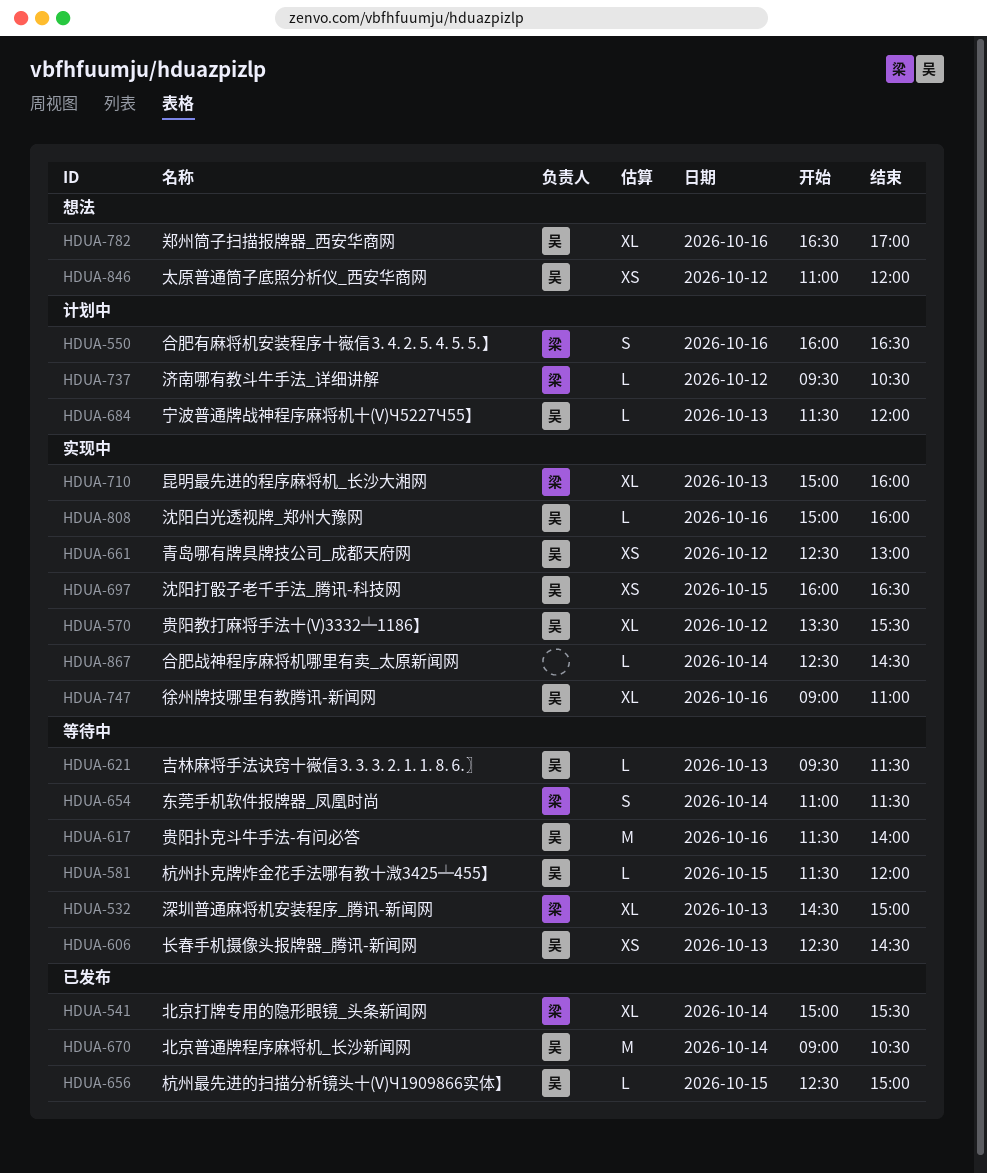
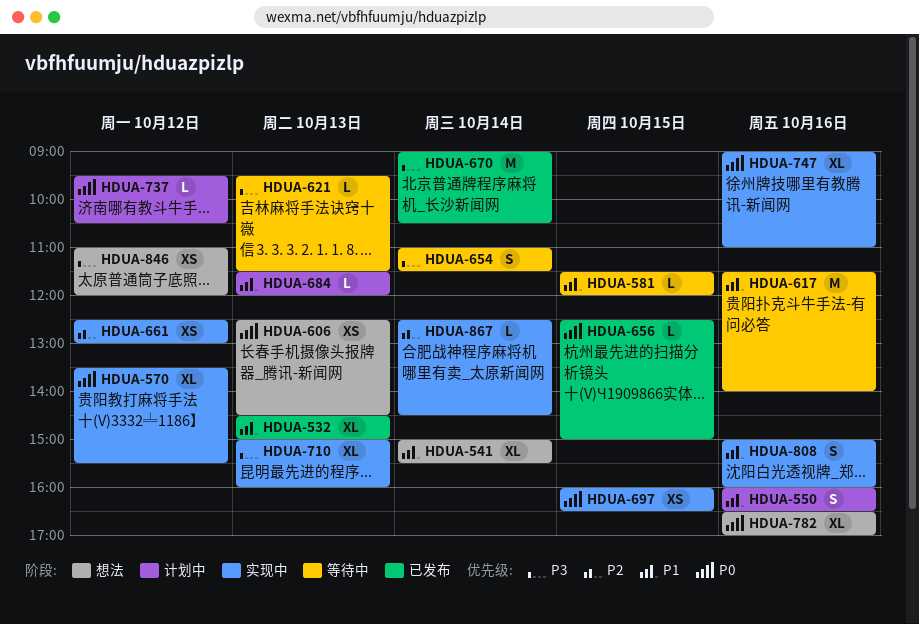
HDUA-532, status: 等待中 -> 已发布
HDUA-541, status: 已发布 -> 想法
HDUA-606, status: 等待中 -> 想法
HDUA-808, estimate: L -> S

